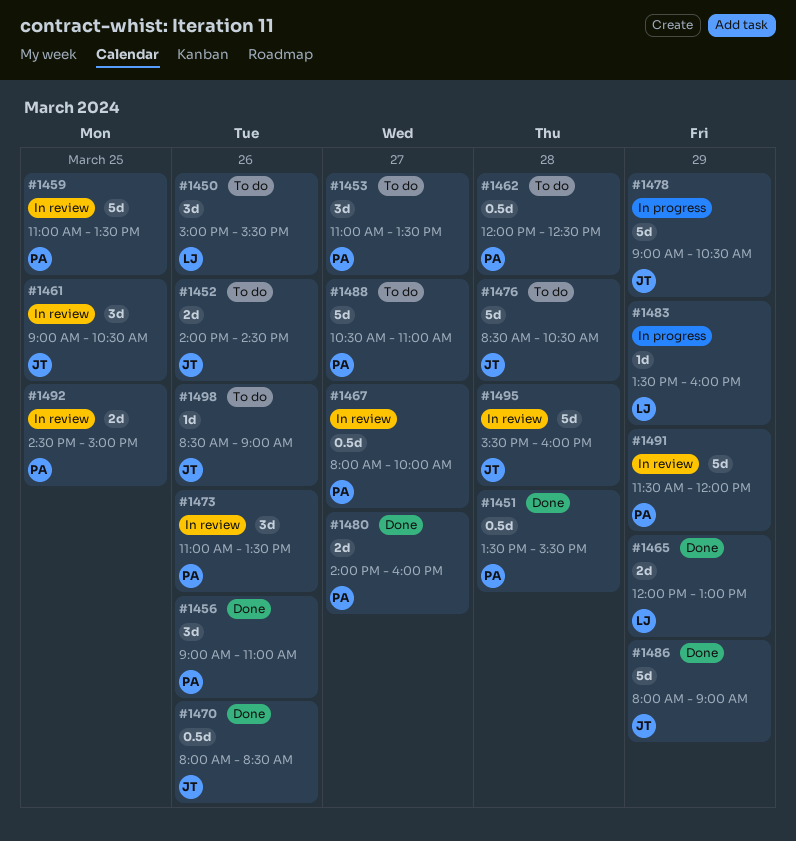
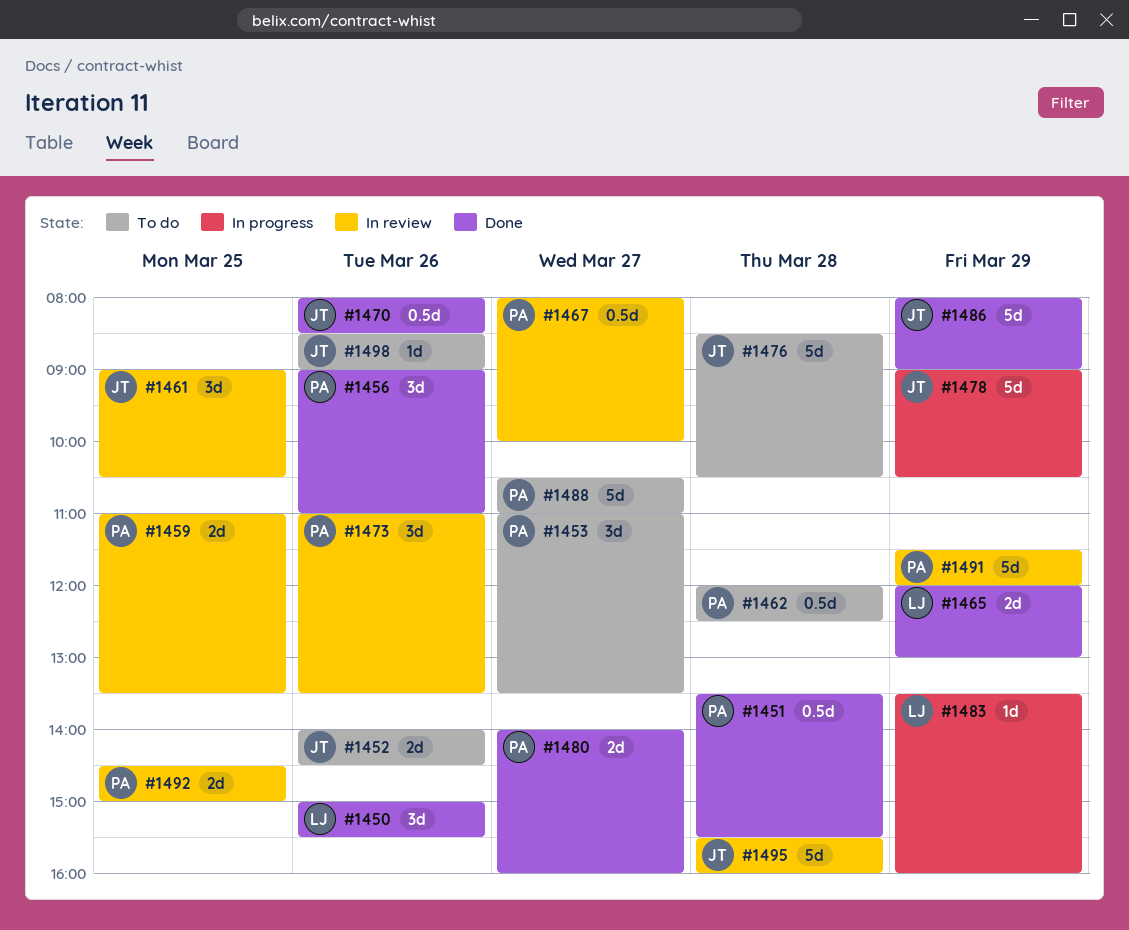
#1450, status: To do -> Done
#1459, estimate: 5d -> 2d

